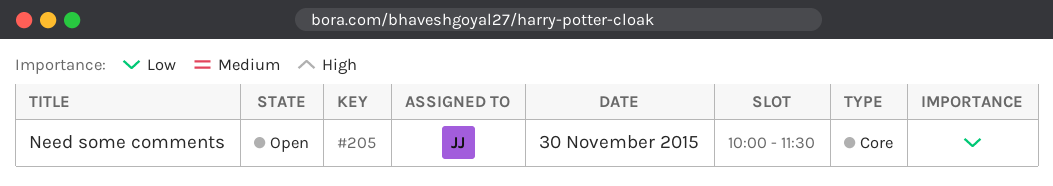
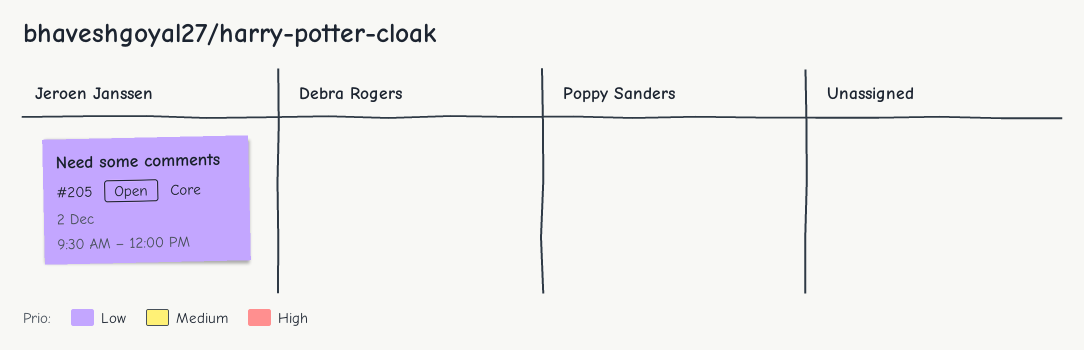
#205, day: Nov 30 -> Dec 2
#205, begins: 10:00 -> 09:30
#205, ends: 11:30 -> 12:00

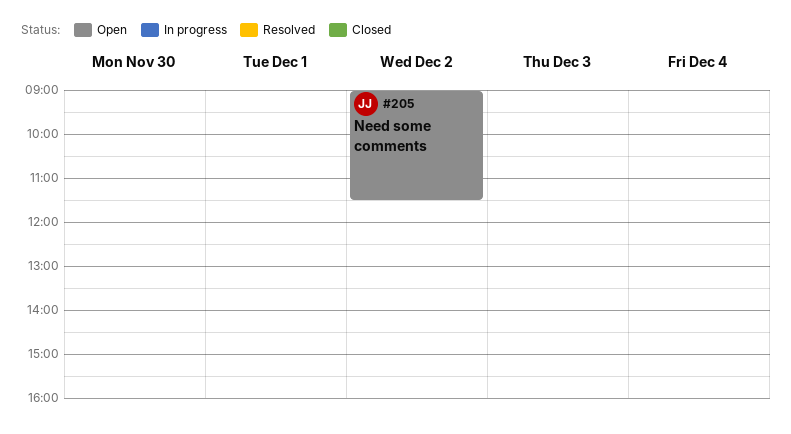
#205, begins: 09:30 -> 09:00
#205, ends: 12:00 -> 11:30

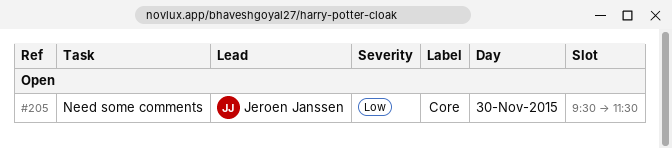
#205, day: Dec 2 -> Nov 30
#205, begins: 09:00 -> 09:30

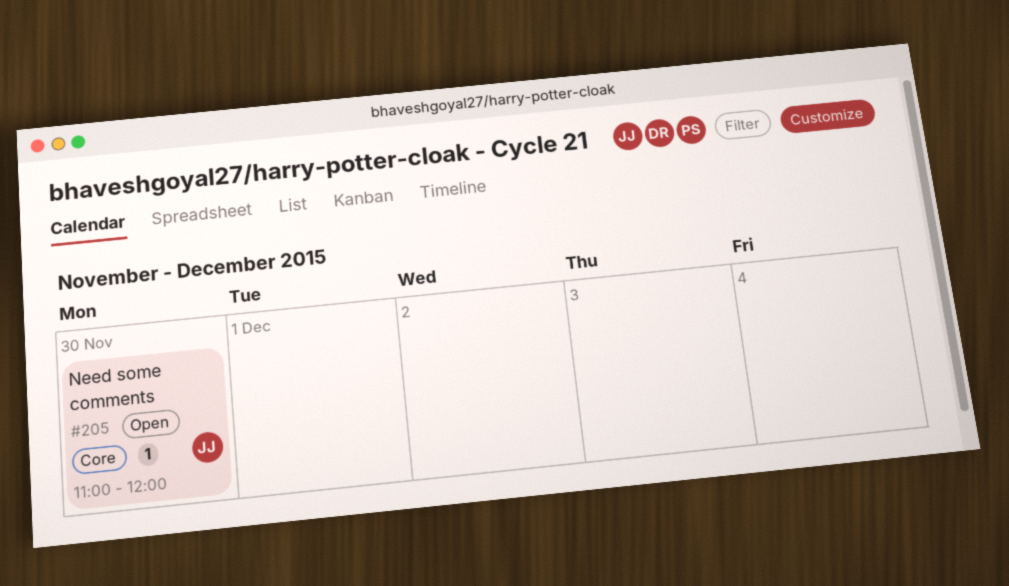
#205, begins: 09:30 -> 11:00
#205, ends: 11:30 -> 12:00

